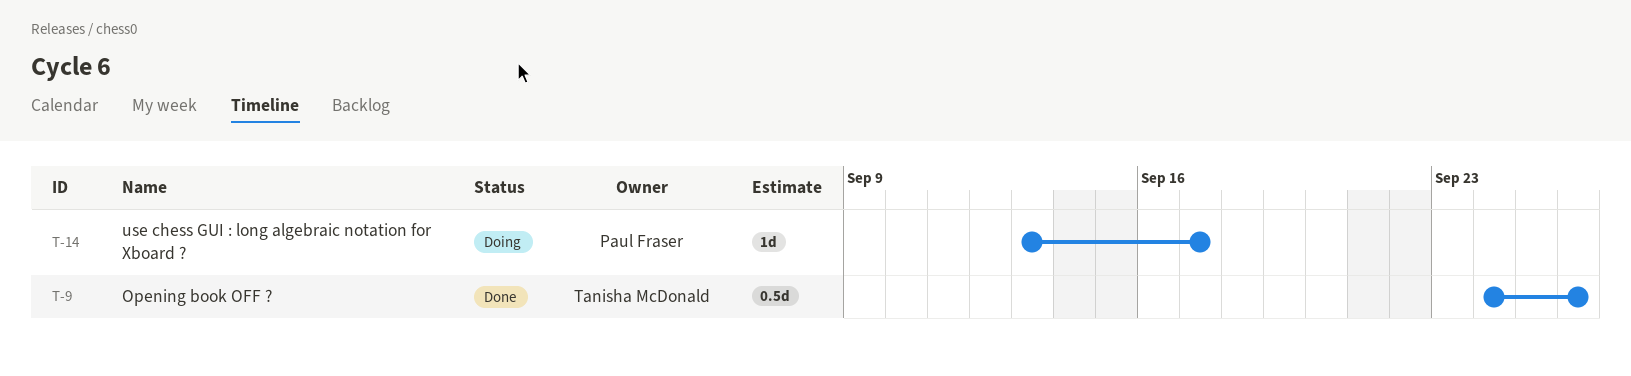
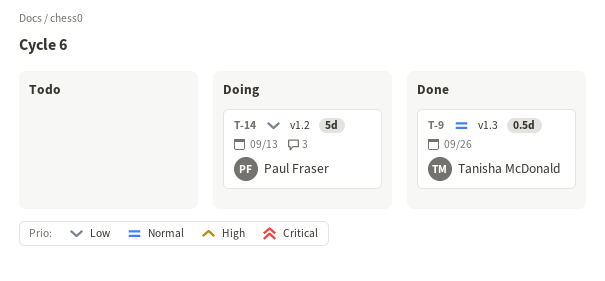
T-14, estimate: 1d -> 5d
T-14, due: Sep 17 -> Sep 13

